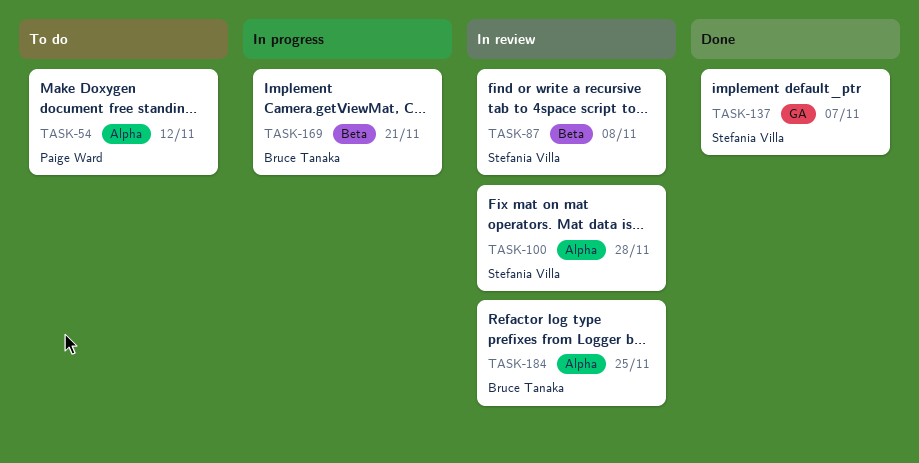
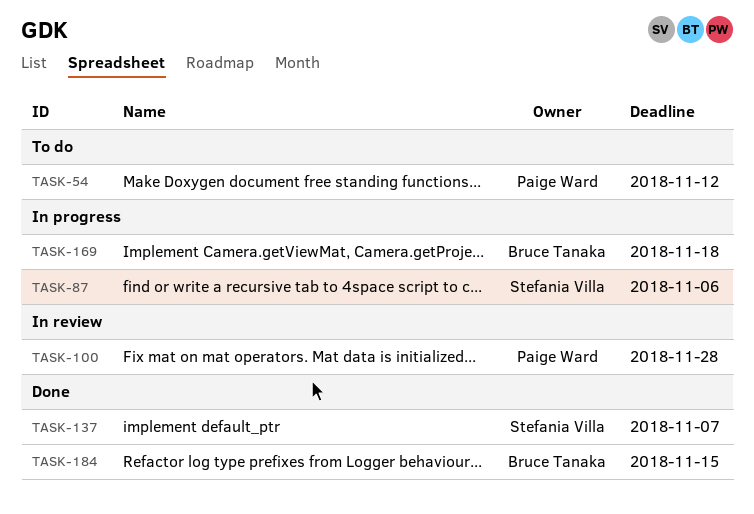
TASK-87, status: In review -> In progress
TASK-87, due: Nov 8 -> Nov 6
TASK-100, owner: Stefania Villa -> Paige Ward
TASK-169, due: Nov 21 -> Nov 18
TASK-184, status: In review -> Done
TASK-184, due: Nov 25 -> Nov 15

